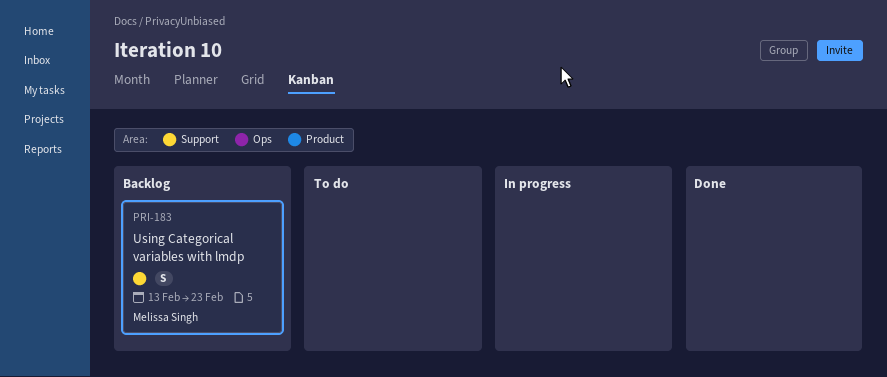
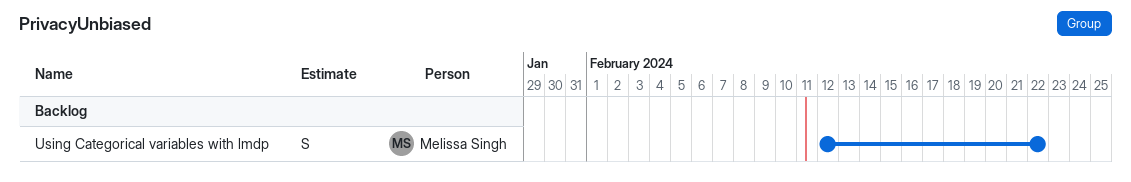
Using Categorical variables with lmdp, start: Feb 13 -> Feb 12
Using Categorical variables with lmdp, due: Feb 23 -> Feb 22

